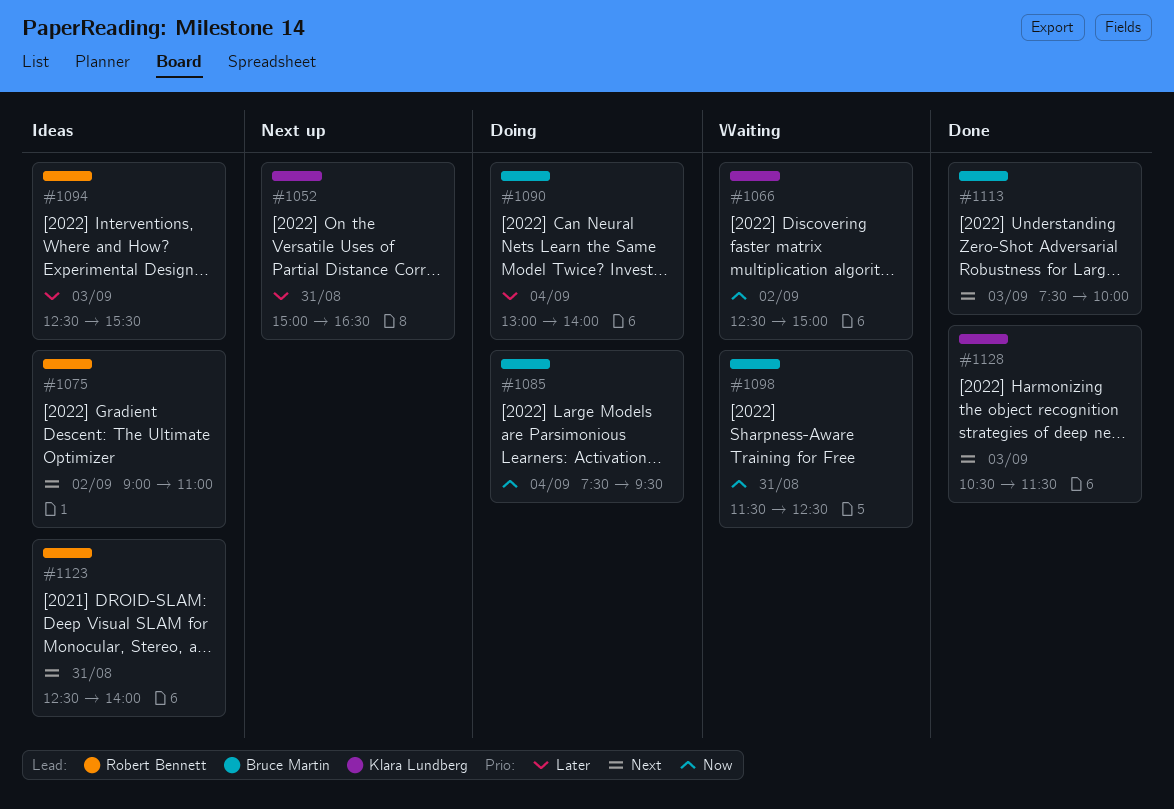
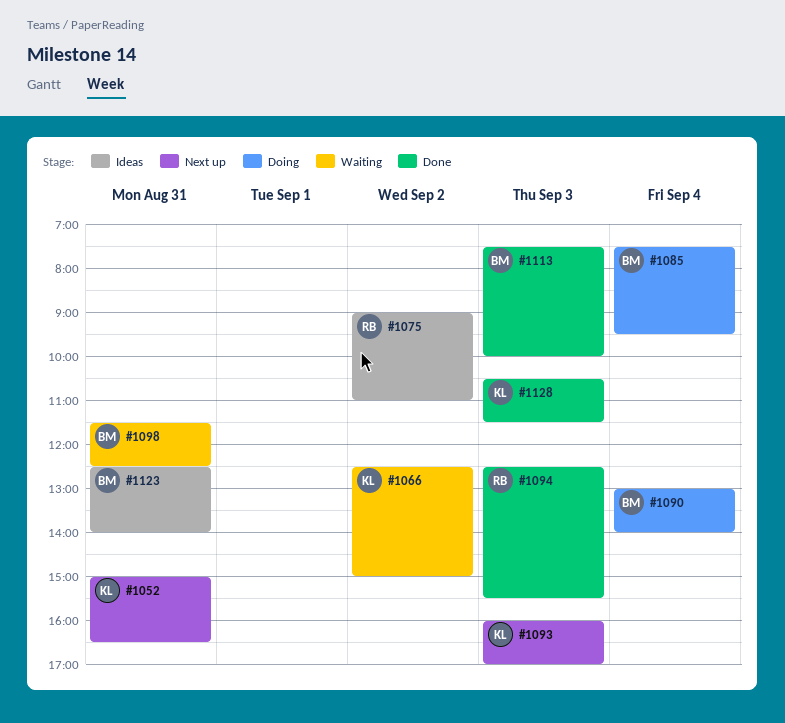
#1093: none -> present
#1094, status: Ideas -> Done
#1123, owner: Robert Bennett -> Bruce Martin

